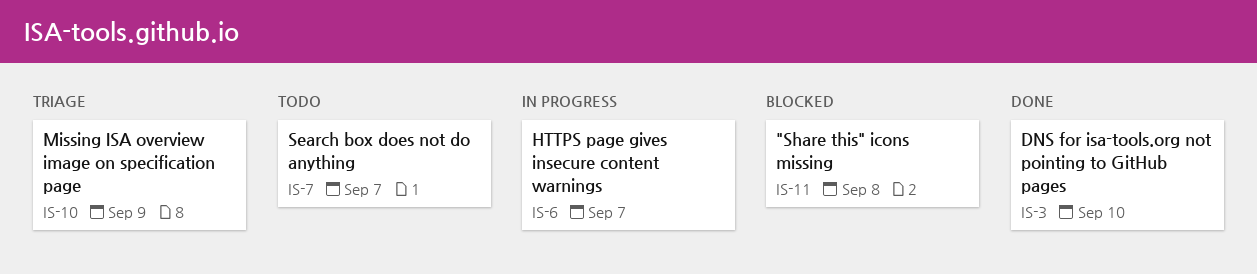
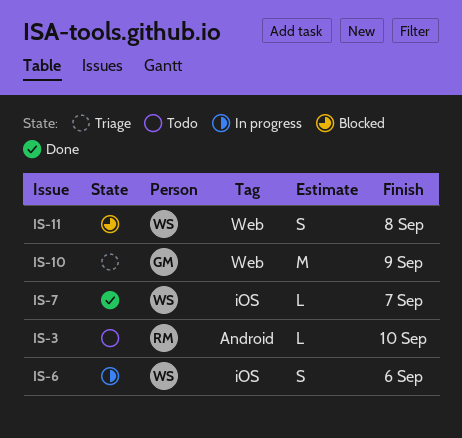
IS-3, status: Done -> Todo
IS-6, due: Sep 7 -> Sep 6
IS-7, status: Todo -> Done

